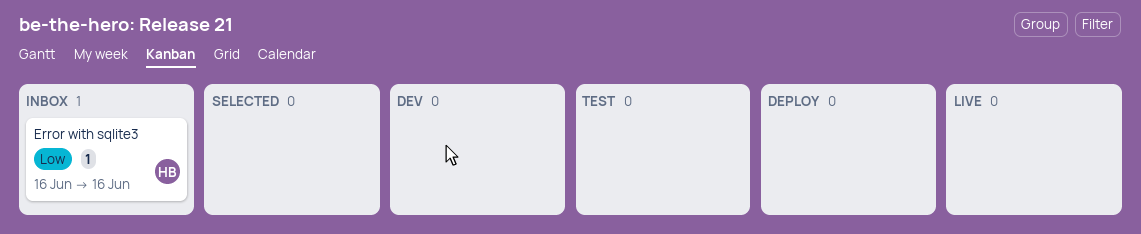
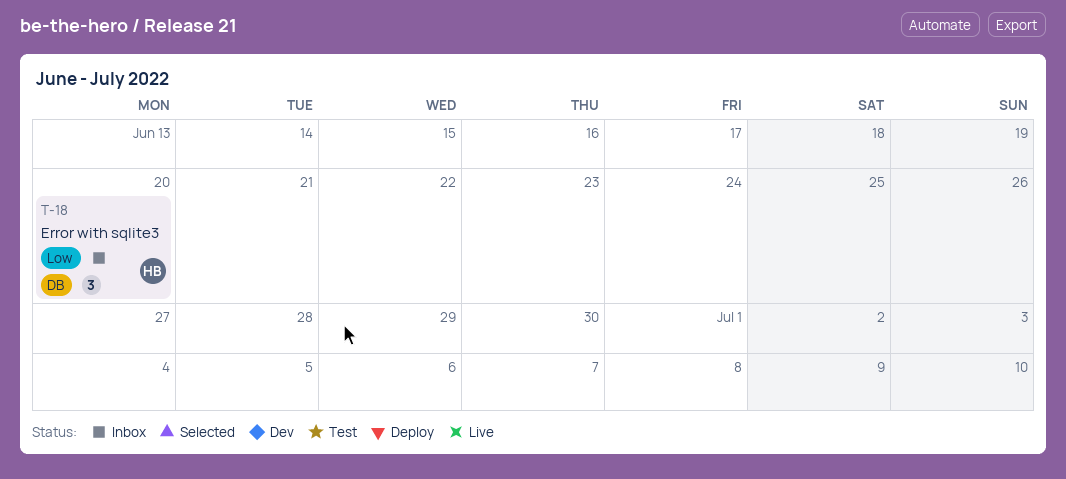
Error with sqlite3, estimate: 1 -> 3
Error with sqlite3, due: Jun 16 -> Jun 20

